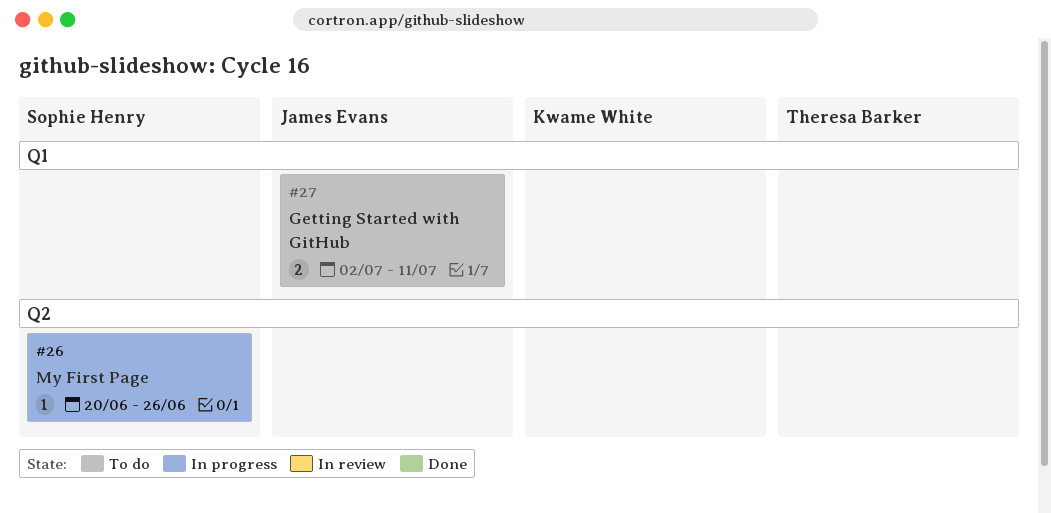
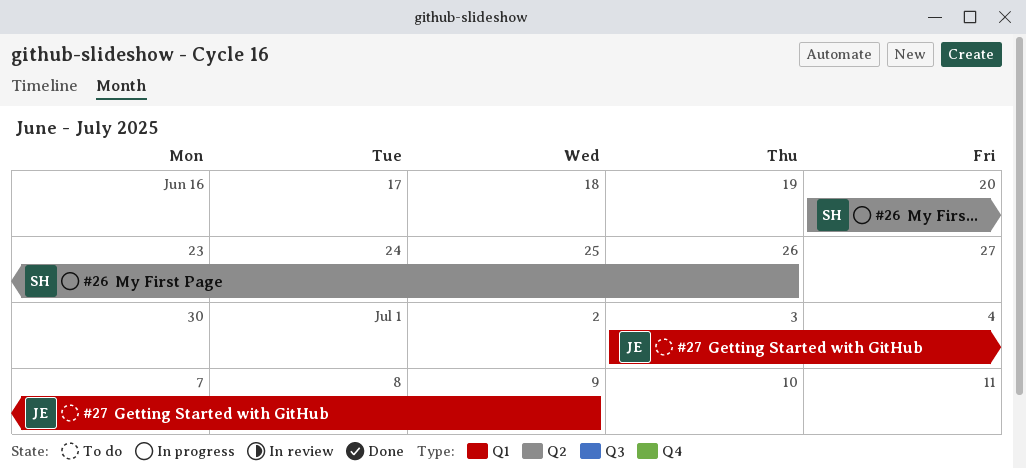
#27, start: Jul 2 -> Jul 3
#27, due: Jul 11 -> Jul 9

